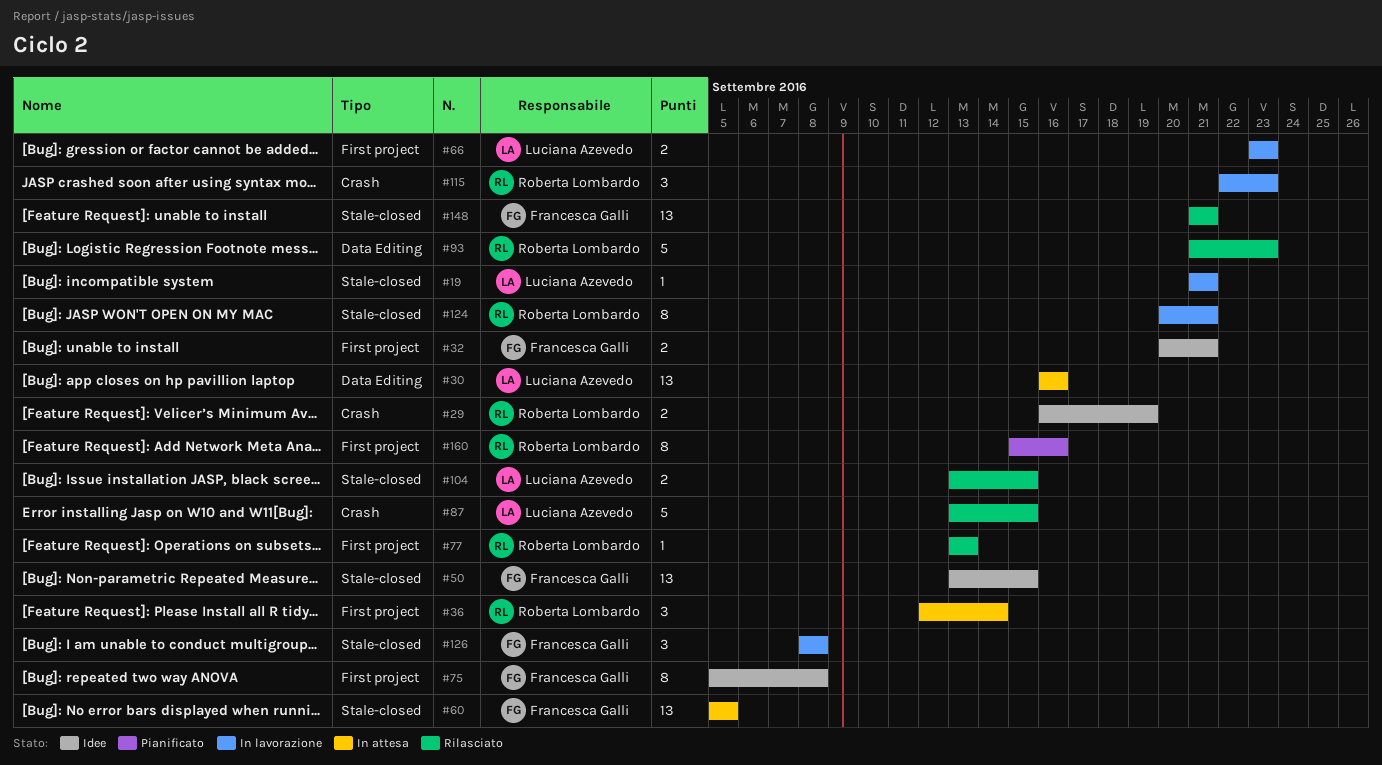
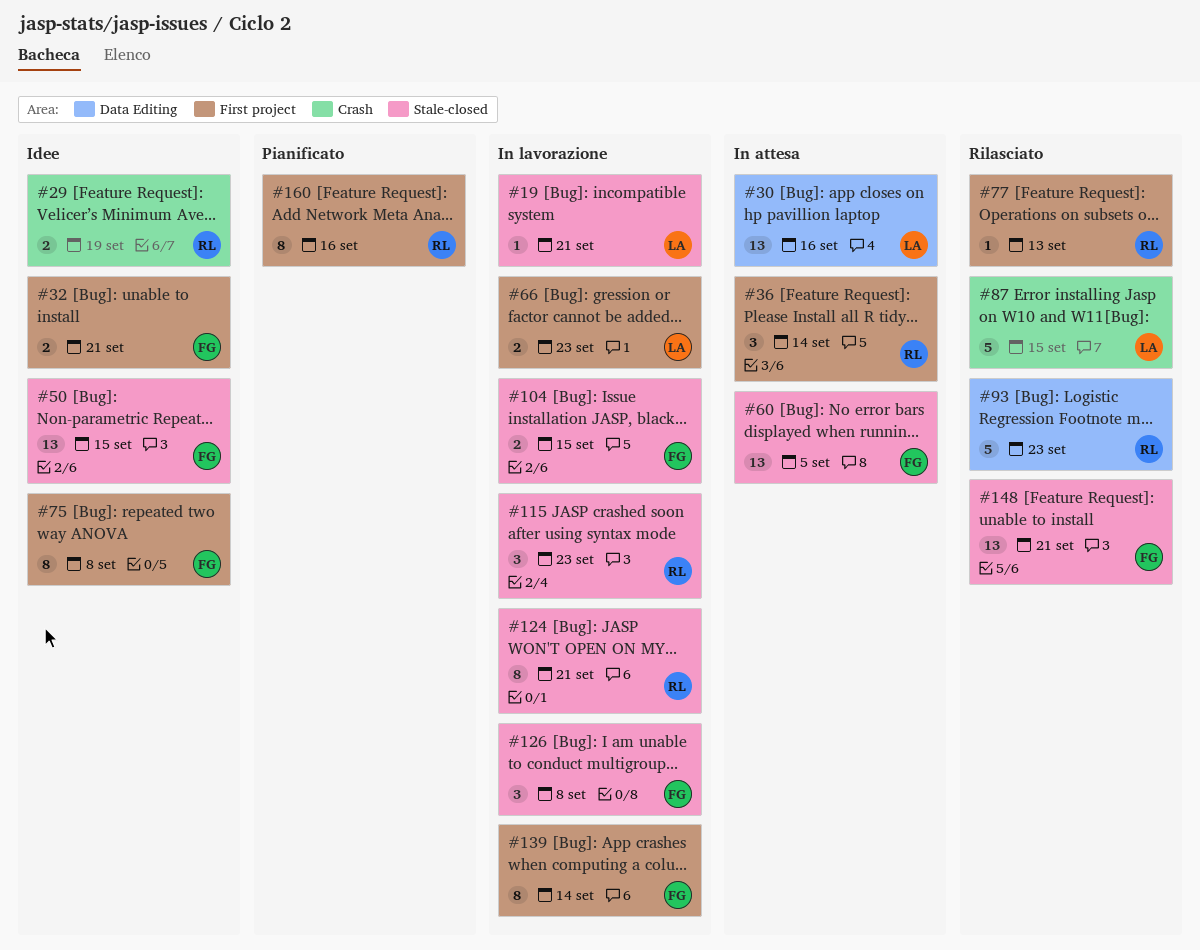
#104, status: Rilasciato -> In lavorazione
#104, owner: Luciana Azevedo -> Francesca Galli
#115, label: Crash -> Stale-closed
#139: none -> present

